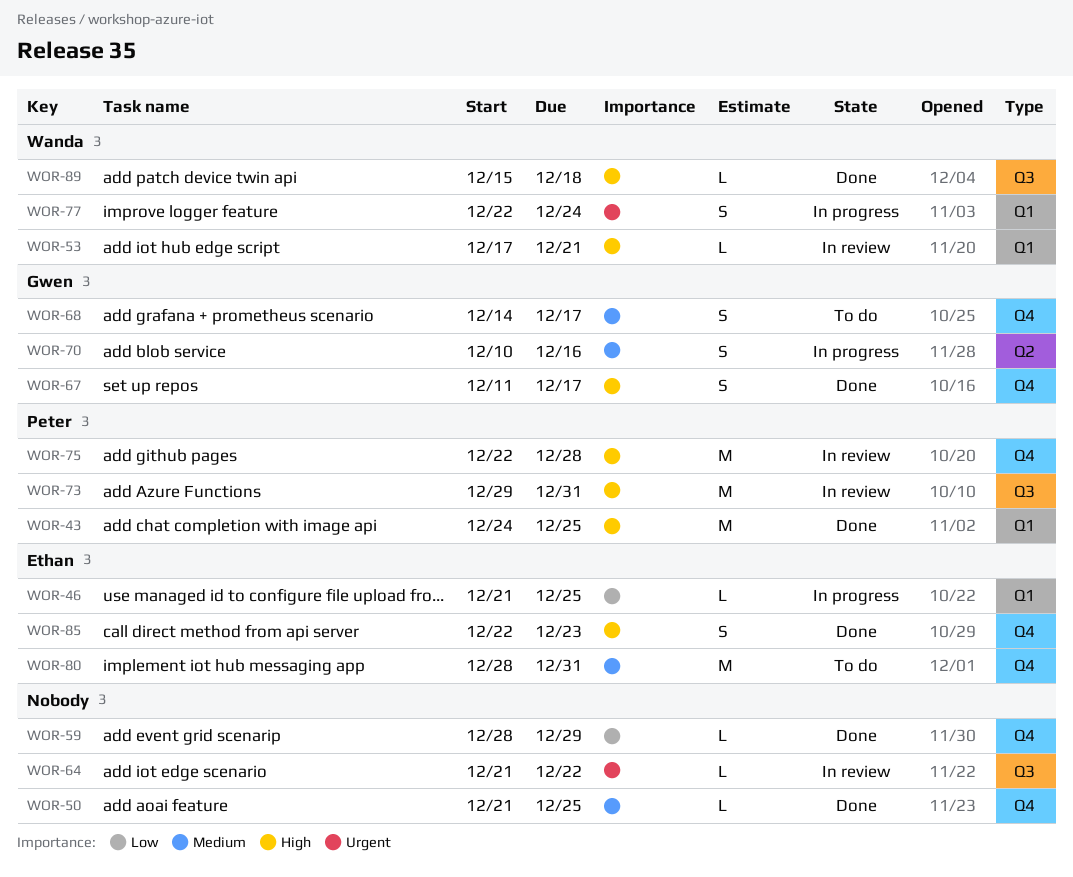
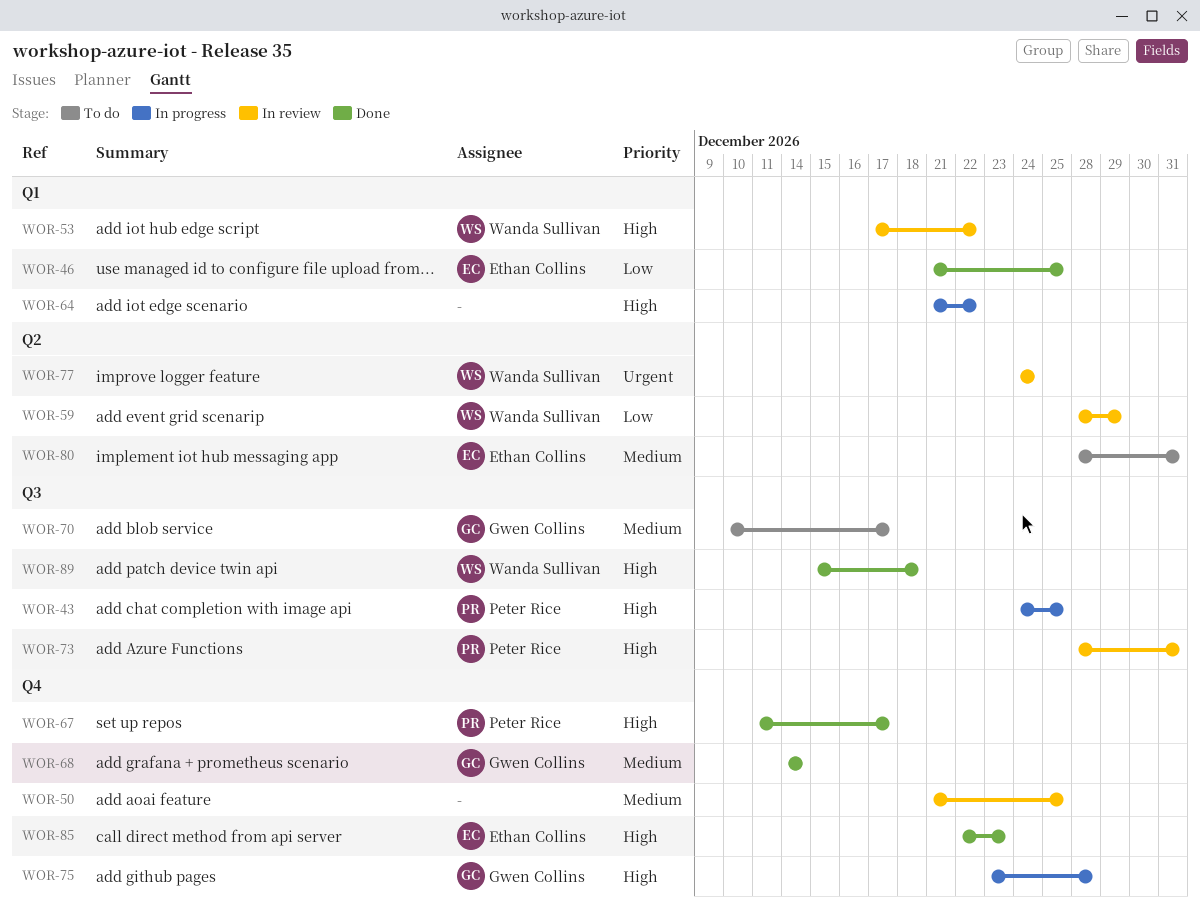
WOR-43, status: Done -> In progress
WOR-43, label: Q1 -> Q3
WOR-46, status: In progress -> Done
WOR-50, status: Done -> In review
WOR-53, due: Dec 21 -> Dec 22
WOR-59, status: Done -> In review
WOR-59, owner: none -> Wanda Sullivan
WOR-59, label: Q4 -> Q2
WOR-64, status: In review -> In progress
WOR-64, priority: Urgent -> High
WOR-64, label: Q3 -> Q1
WOR-67, owner: Gwen Collins -> Peter Rice
WOR-68, status: To do -> Done
WOR-68, due: Dec 17 -> Dec 14
WOR-70, status: In progress -> To do
WOR-70, label: Q2 -> Q3
WOR-70, due: Dec 16 -> Dec 17
WOR-73, start: Dec 29 -> Dec 28
WOR-75, status: In review -> In progress
WOR-75, owner: Peter Rice -> Gwen Collins
WOR-75, start: Dec 22 -> Dec 23
WOR-77, status: In progress -> In review
WOR-77, label: Q1 -> Q2
WOR-77, start: Dec 22 -> Dec 24
WOR-80, label: Q4 -> Q2

